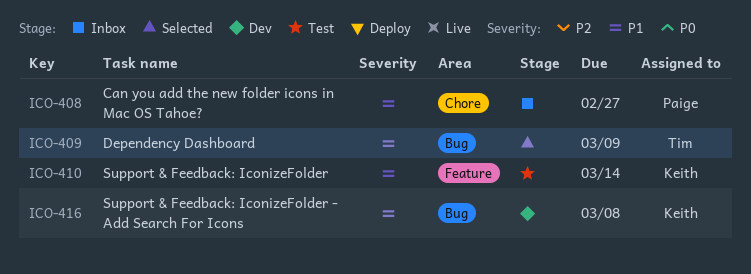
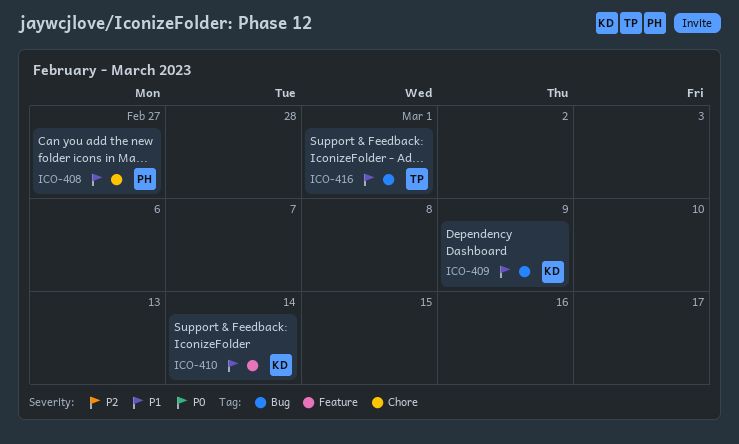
ICO-409, owner: Tim -> Keith
ICO-416, owner: Keith -> Tim
ICO-416, due: Mar 8 -> Mar 1

